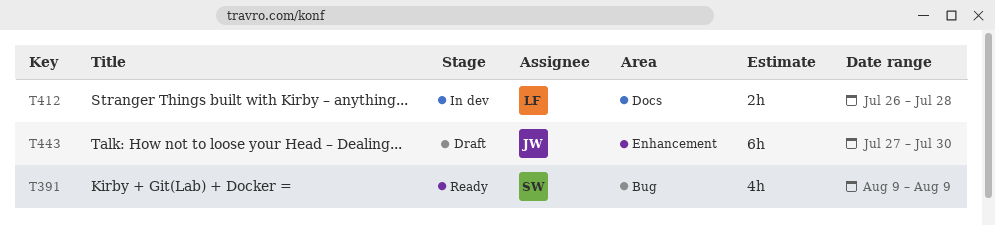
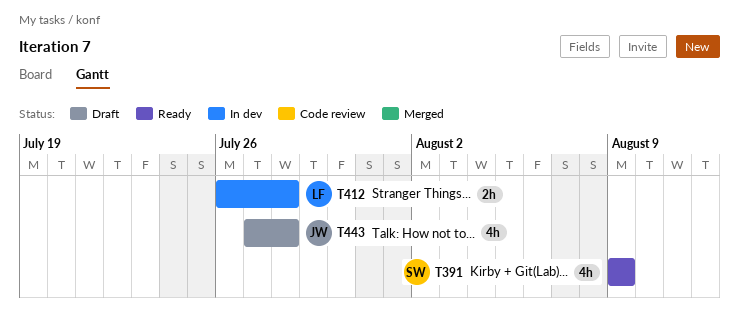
T443, estimate: 6h -> 4h
T443, due: Jul 30 -> Jul 28

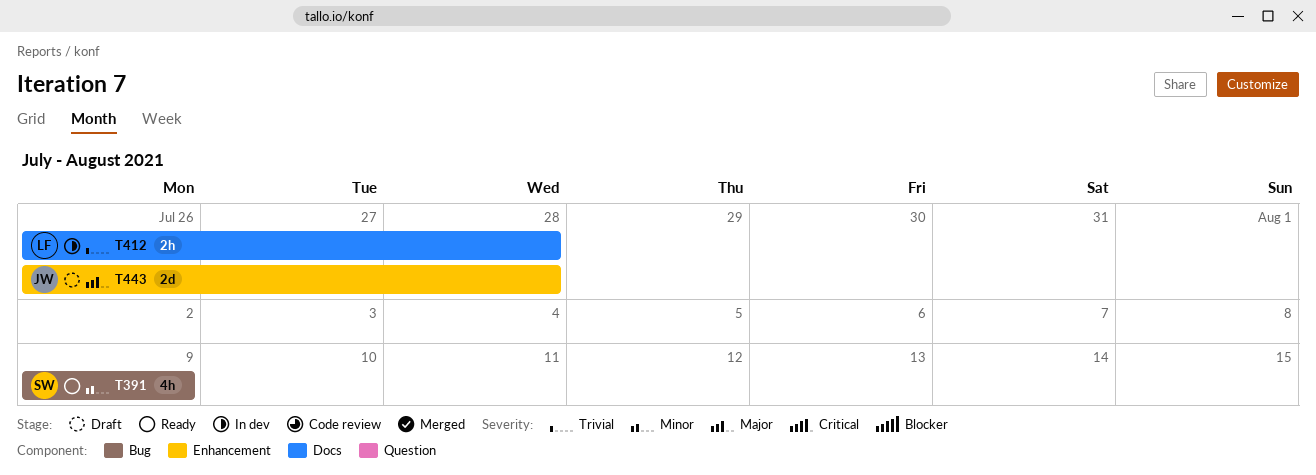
T443, estimate: 4h -> 2d
T443, start: Jul 27 -> Jul 26

